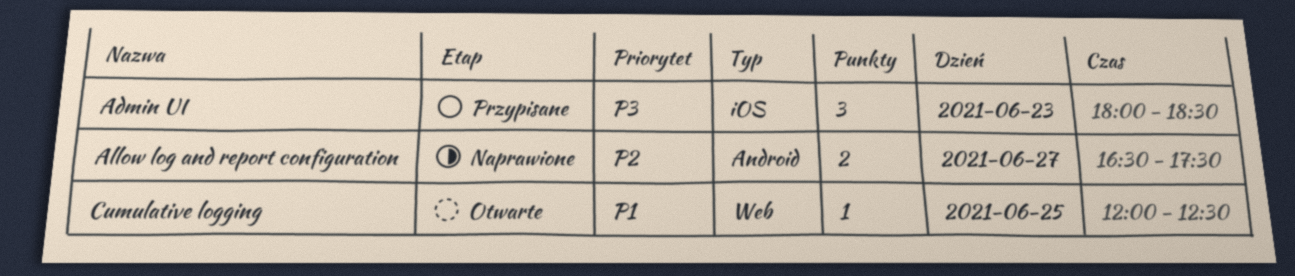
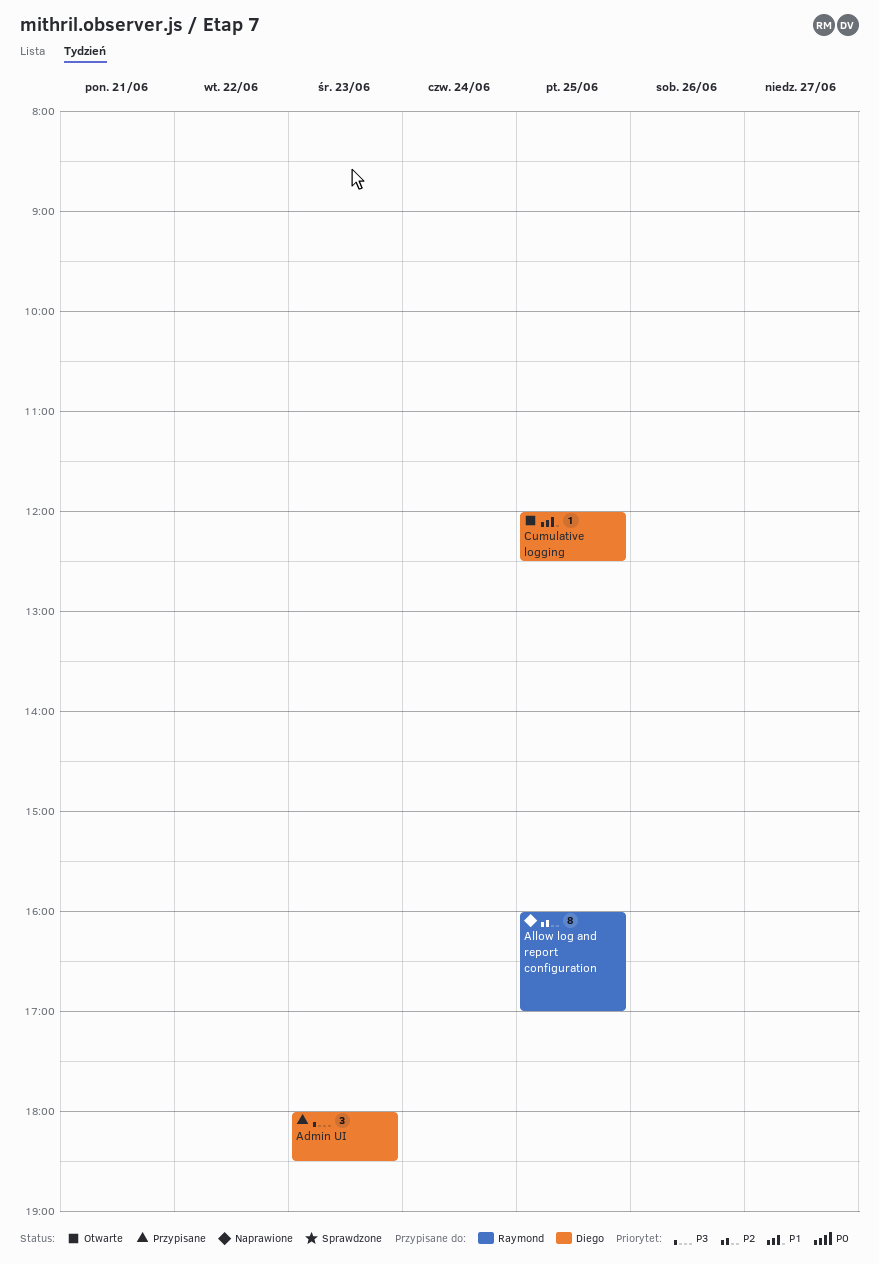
Allow log and report configuration, estimate: 2 -> 8
Allow log and report configuration, day: Jun 27 -> Jun 25
Allow log and report configuration, begins: 16:30 -> 16:00
Allow log and report configuration, ends: 17:30 -> 17:00

